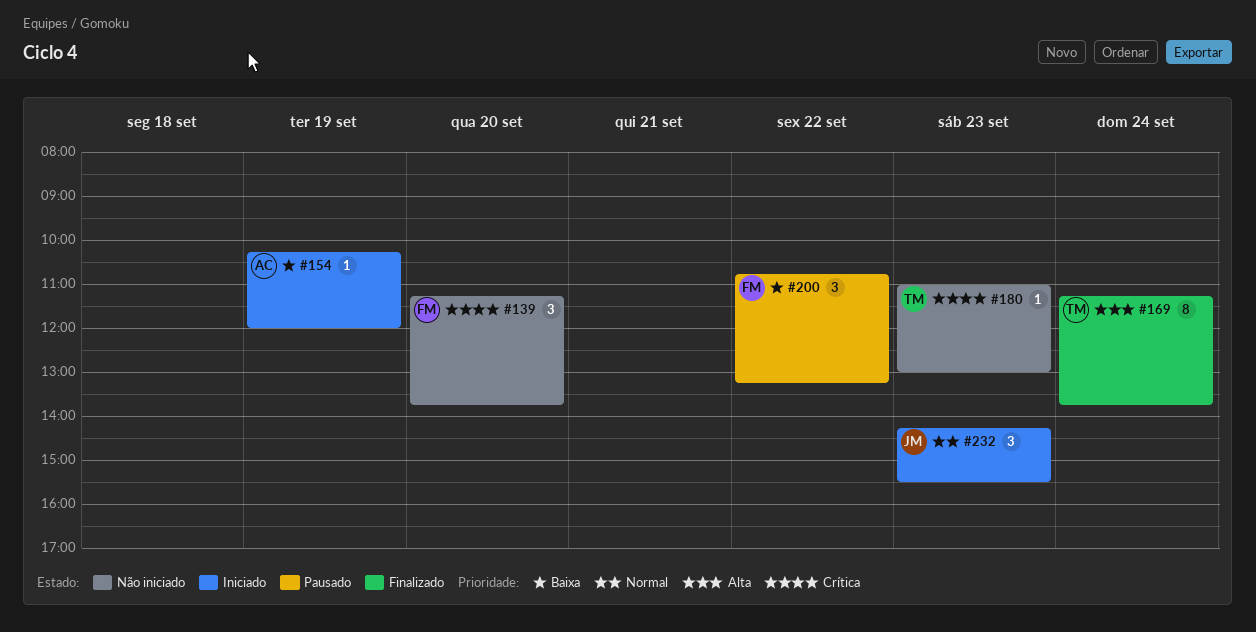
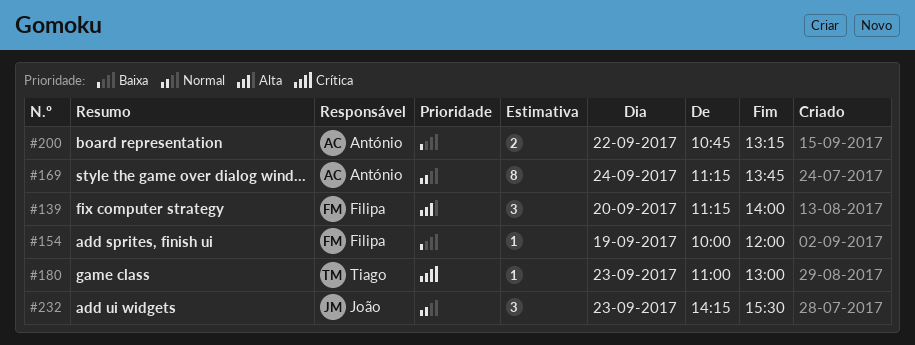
#139, priority: Crítica -> Alta
#139, ends: 13:45 -> 14:00
#154, owner: António -> Filipa
#154, begins: 10:15 -> 10:00
#169, owner: Tiago -> António
#169, priority: Alta -> Normal
#200, owner: Filipa -> António
#200, estimate: 3 -> 2

